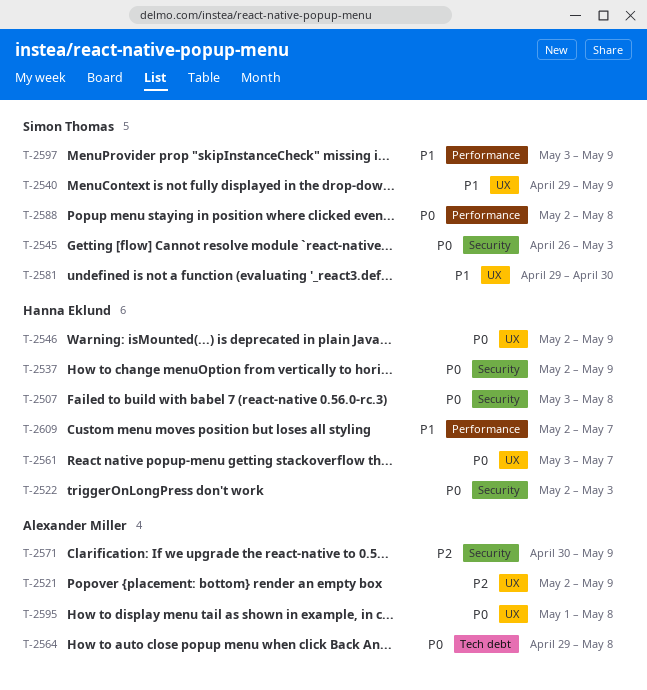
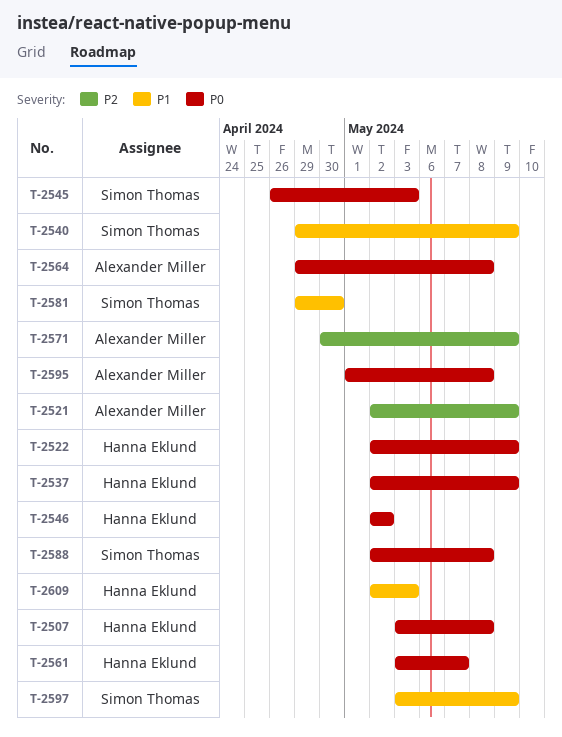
T-2522, due: May 3 -> May 9
T-2546, due: May 9 -> May 2
T-2609, due: May 7 -> May 3

